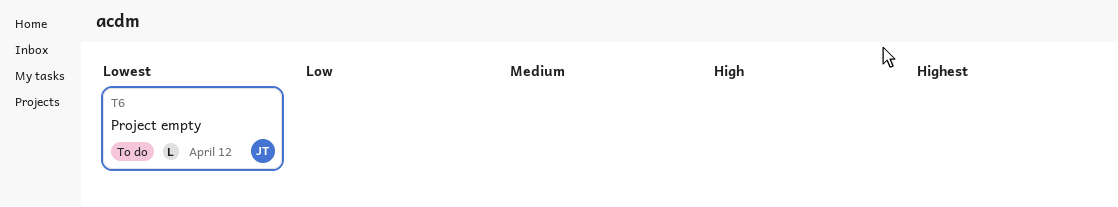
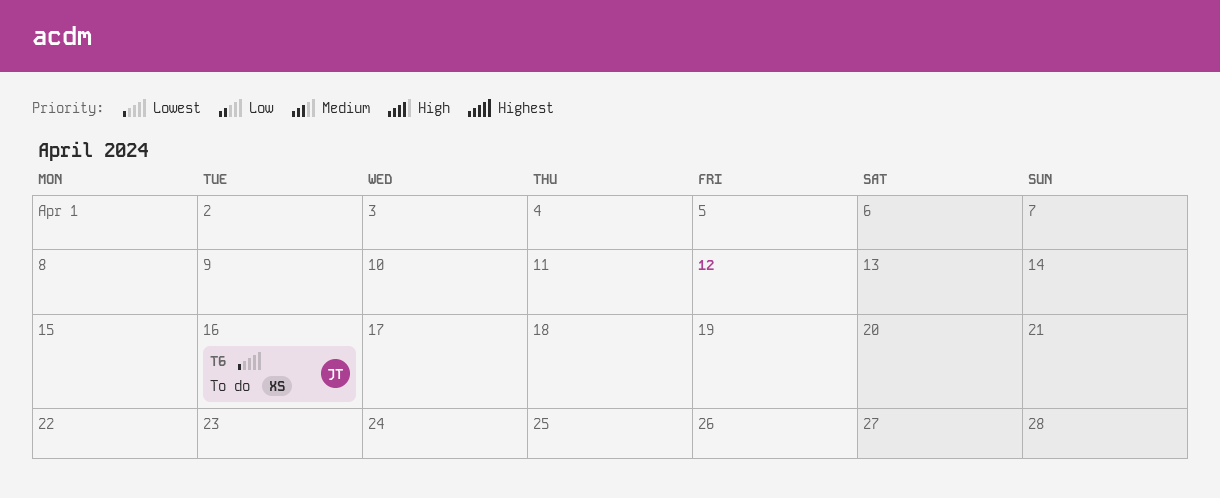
T6, estimate: L -> XS
T6, due: Apr 12 -> Apr 16

